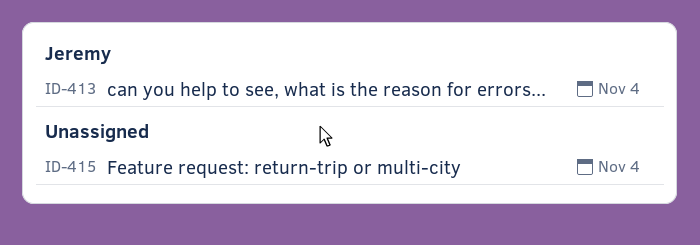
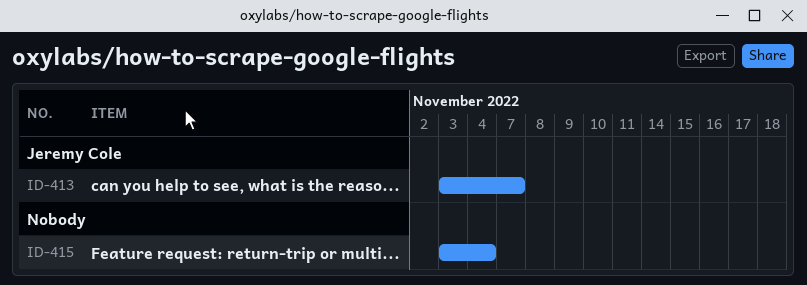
ID-413, due: Nov 4 -> Nov 7

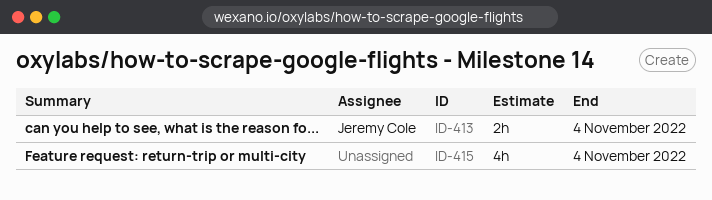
ID-413, due: Nov 7 -> Nov 4

